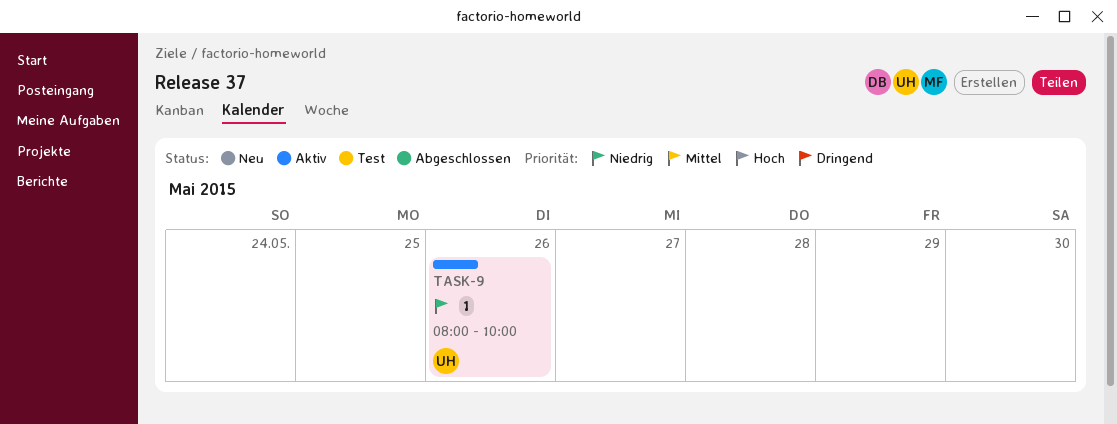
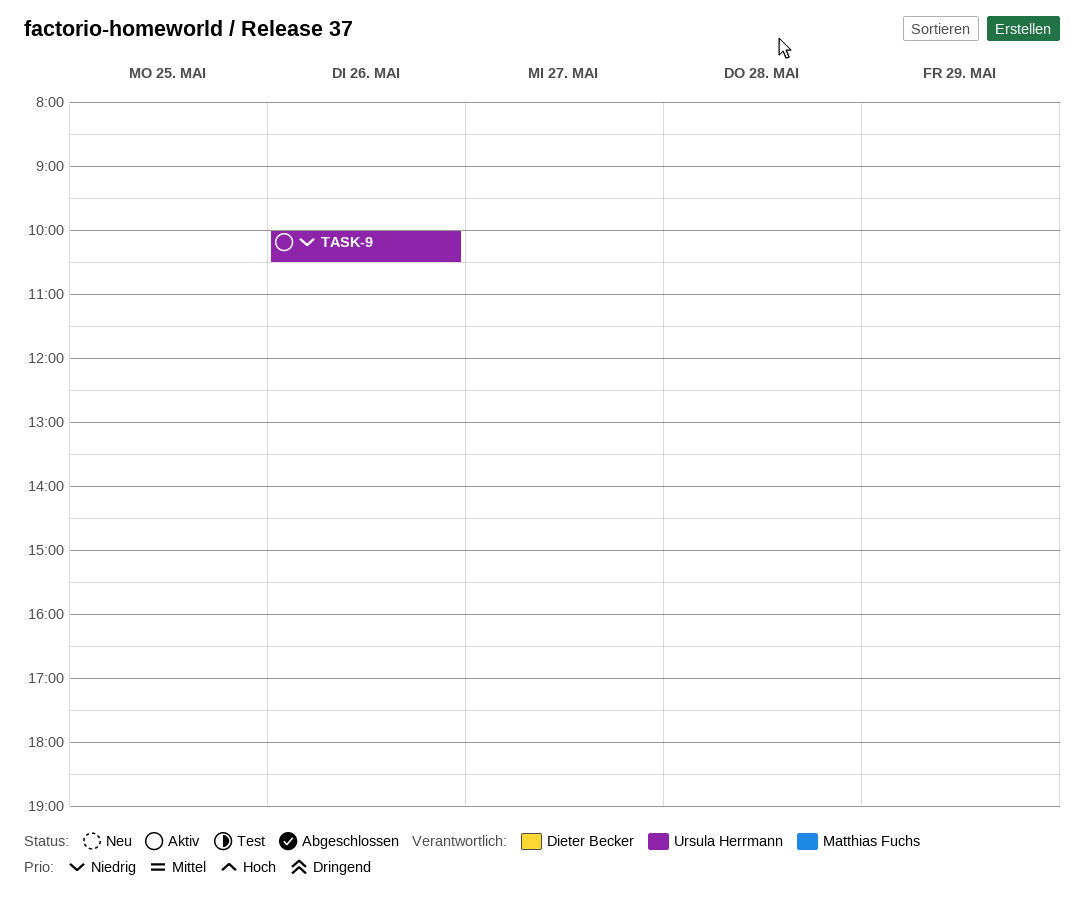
TASK-9, begins: 08:00 -> 10:00
TASK-9, ends: 10:00 -> 10:30

